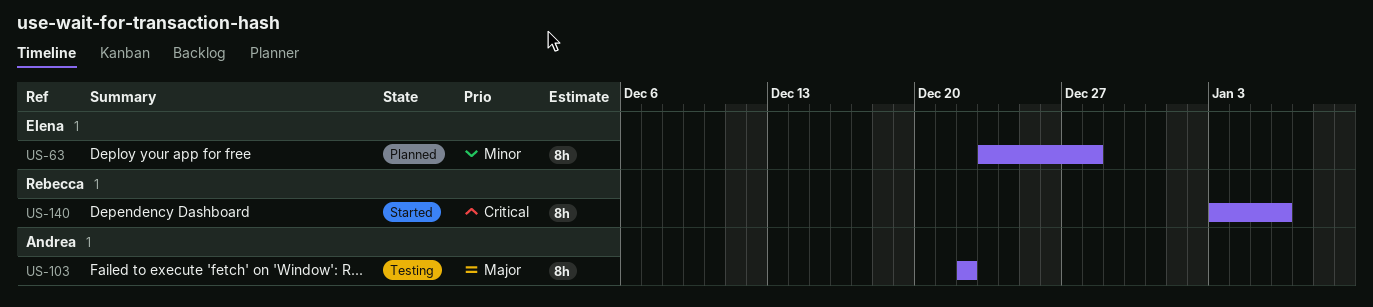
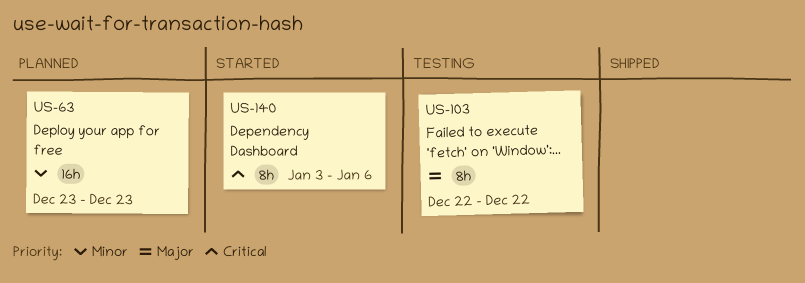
US-63, estimate: 8h -> 16h
US-63, due: Dec 28 -> Dec 23

